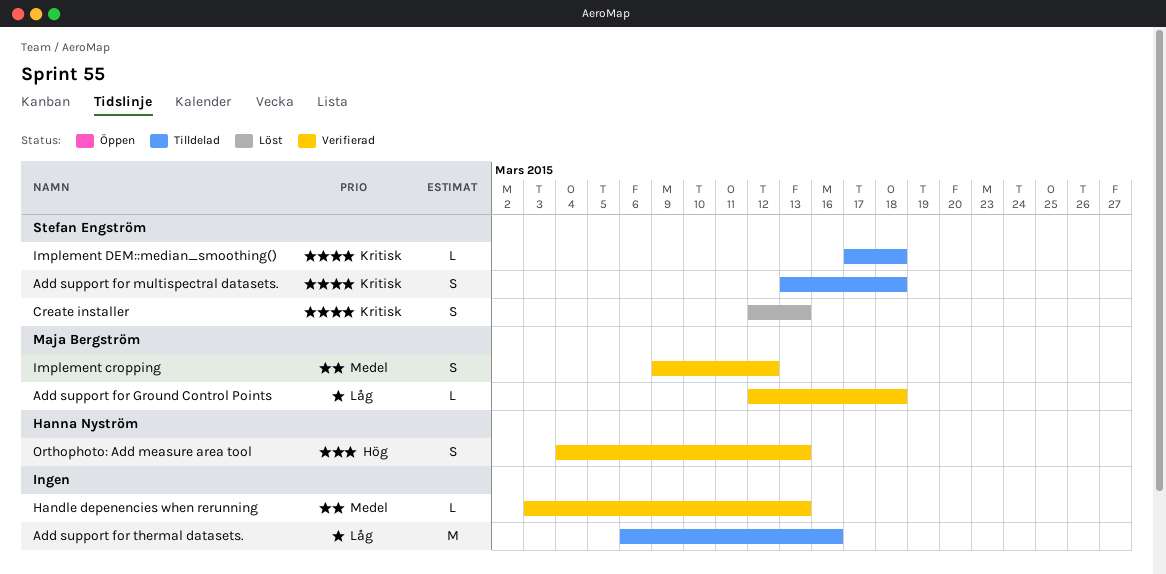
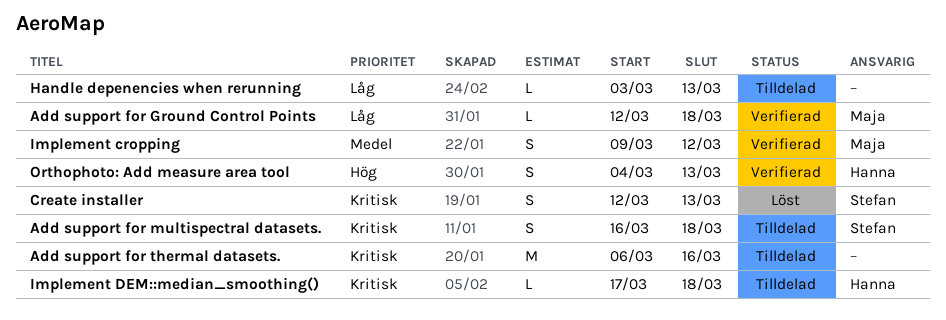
Add support for multispectral datasets., start: Mar 13 -> Mar 16
Add support for thermal datasets., priority: Låg -> Kritisk
Handle depenencies when rerunning, status: Verifierad -> Tilldelad
Handle depenencies when rerunning, priority: Medel -> Låg
Implement DEM::median_smoothing(), owner: Stefan Engström -> Hanna Nyström

